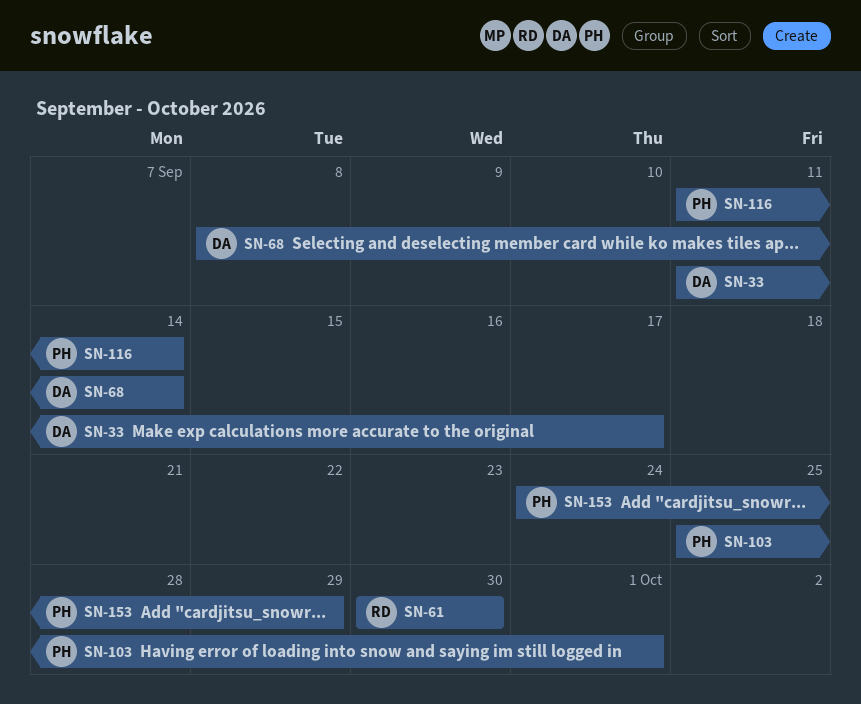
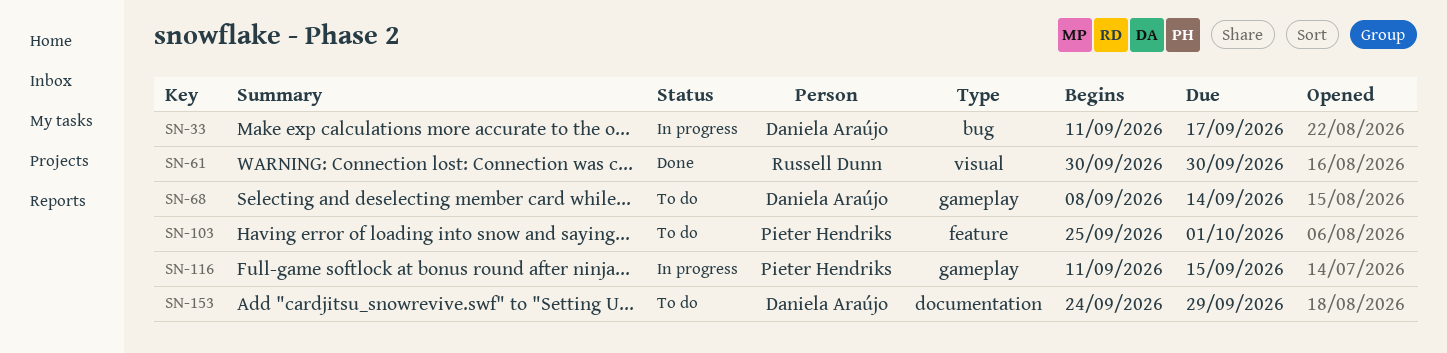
SN-116, due: Sep 14 -> Sep 15
SN-153, owner: Pieter Hendriks -> Daniela Araújo

